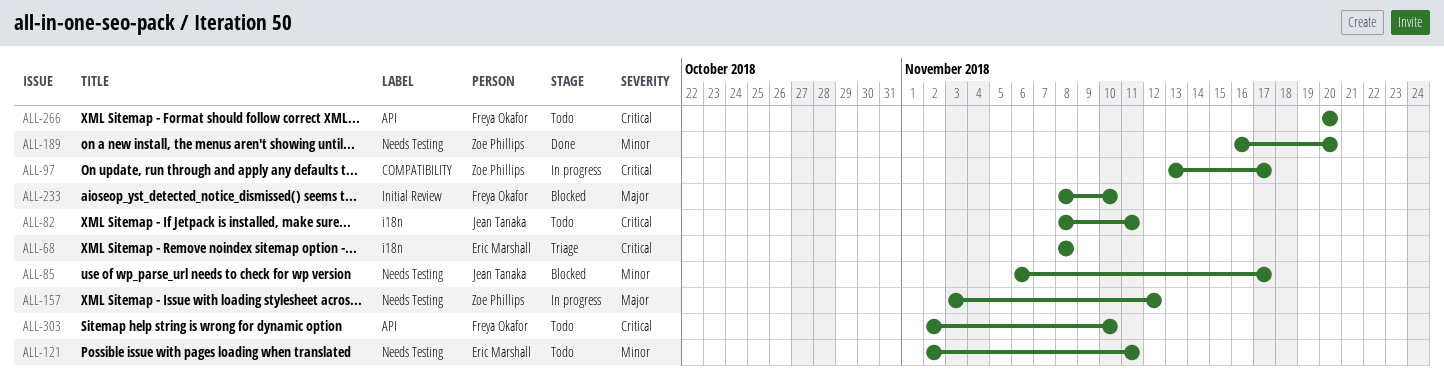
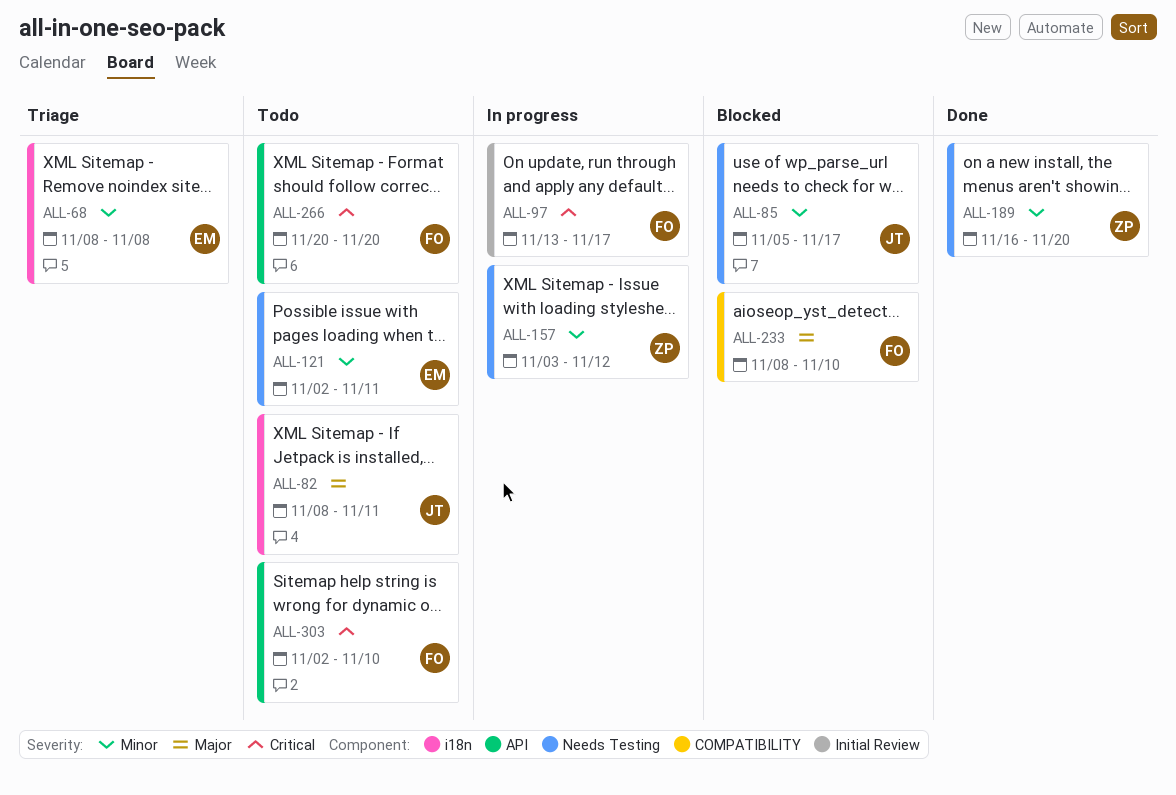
ALL-68, priority: Critical -> Minor
ALL-82, priority: Critical -> Major
ALL-85, start: Nov 6 -> Nov 5
ALL-97, owner: Zoe Phillips -> Freya Okafor
ALL-97, label: COMPATIBILITY -> Initial Review
ALL-157, priority: Major -> Minor
ALL-233, label: Initial Review -> COMPATIBILITY

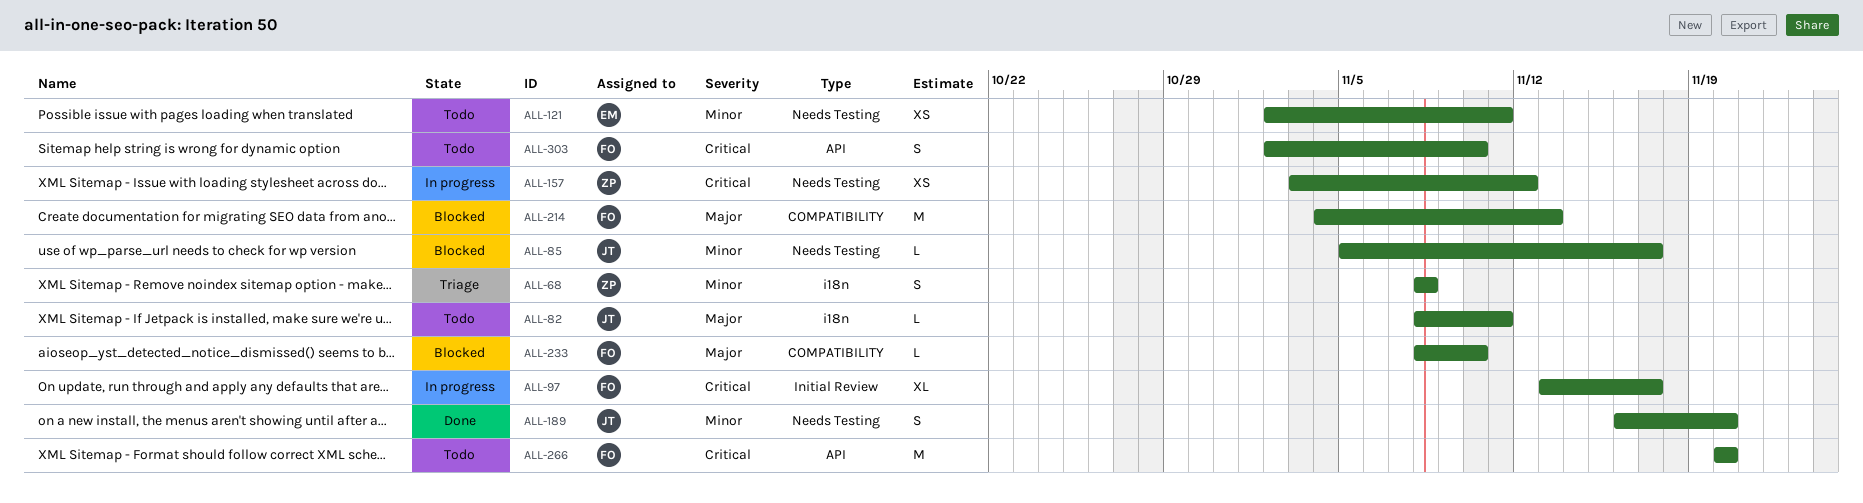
ALL-68, owner: EM -> ZP
ALL-157, priority: Minor -> Critical
ALL-189, owner: ZP -> JT
ALL-214: none -> present

